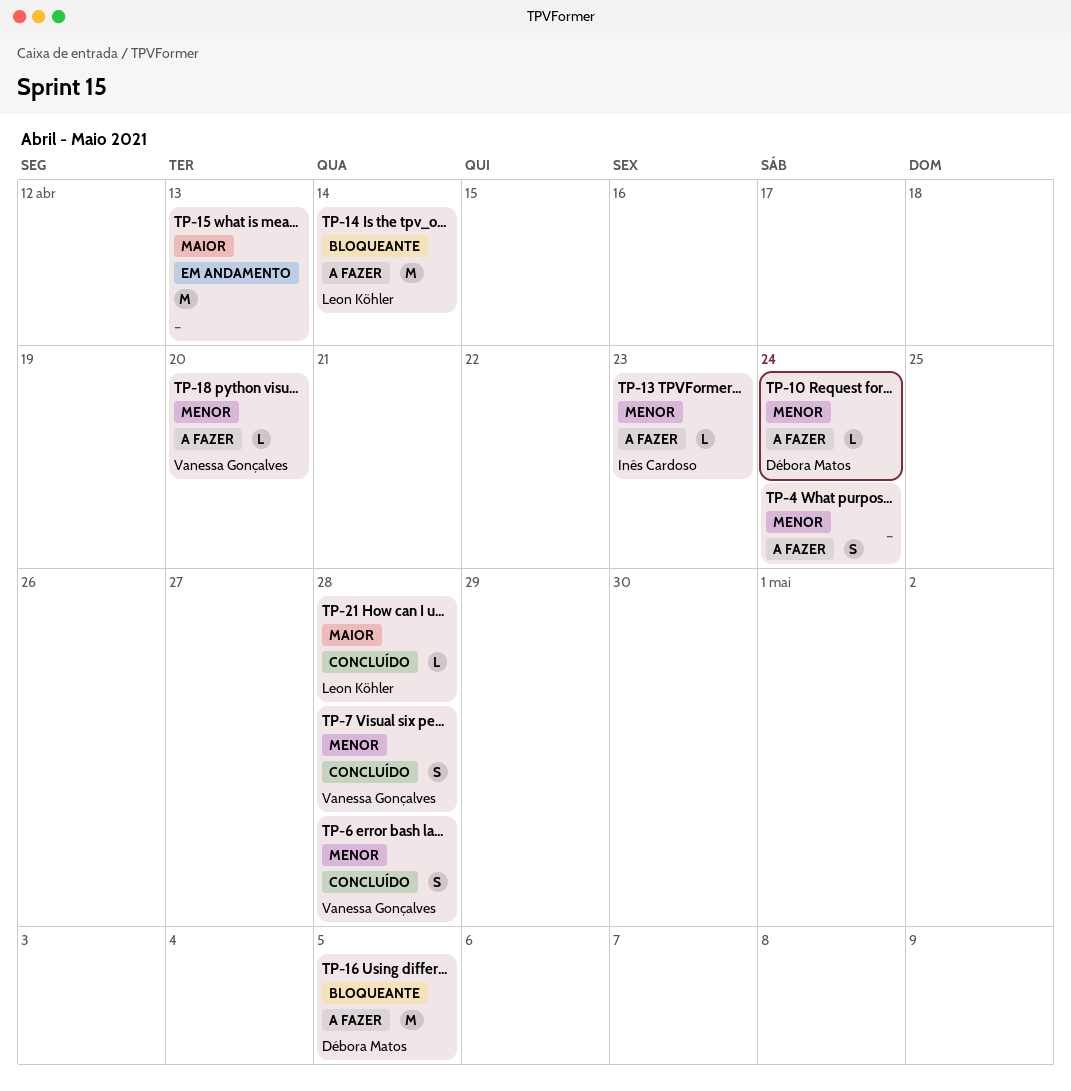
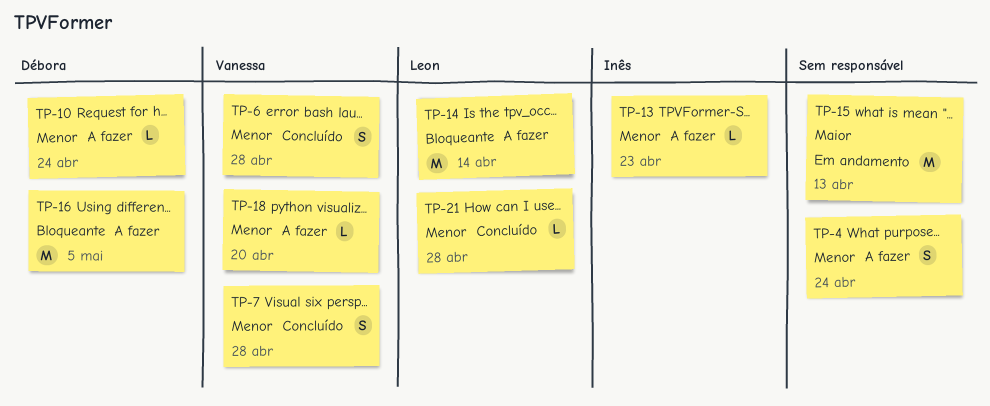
TP-21, priority: Maior -> Menor

